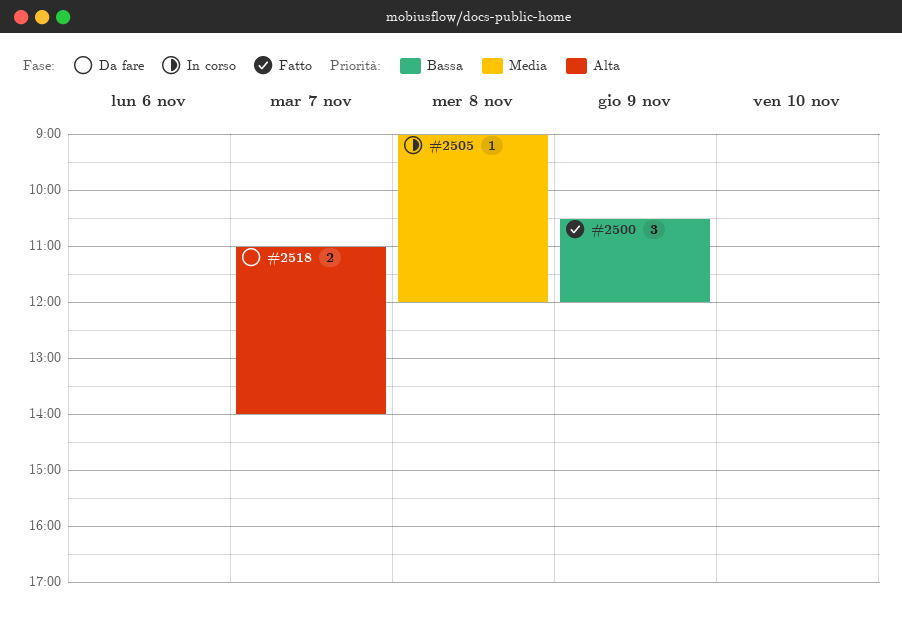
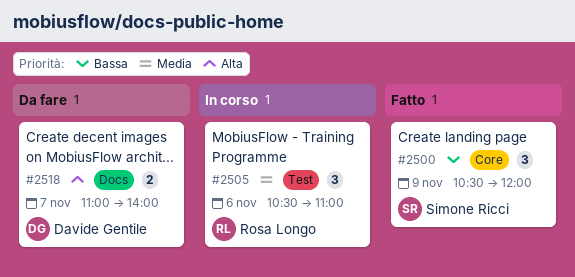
#2505, estimate: 1 -> 3
#2505, day: Nov 8 -> Nov 6
#2505, begins: 09:00 -> 10:30
#2505, ends: 12:00 -> 11:00

